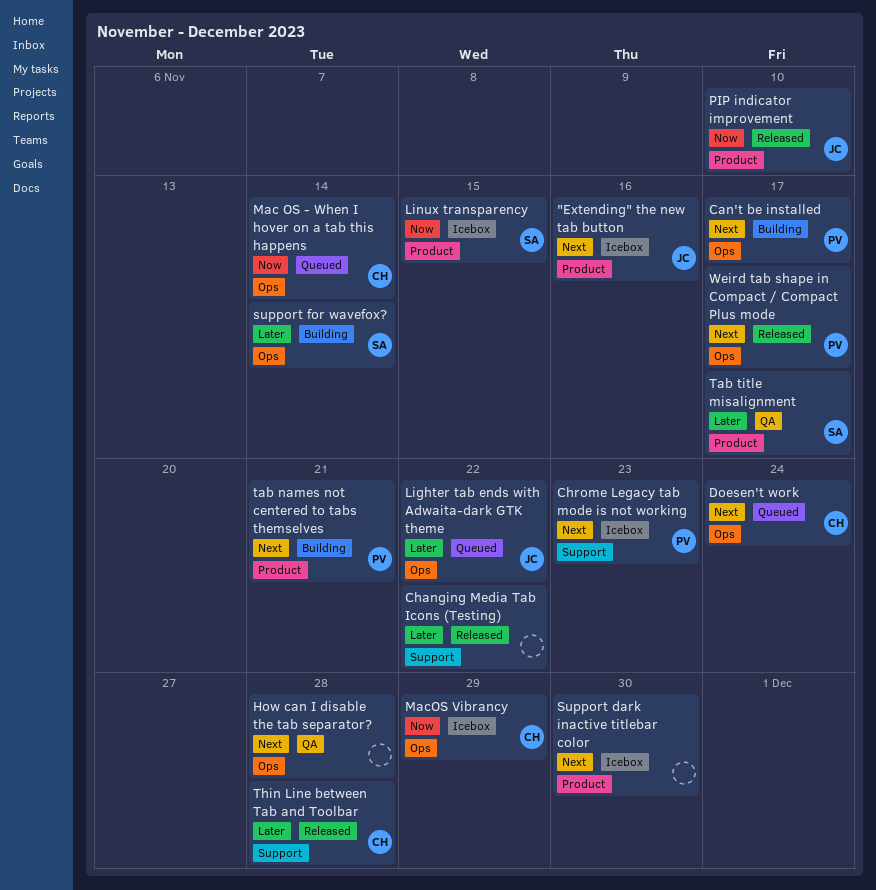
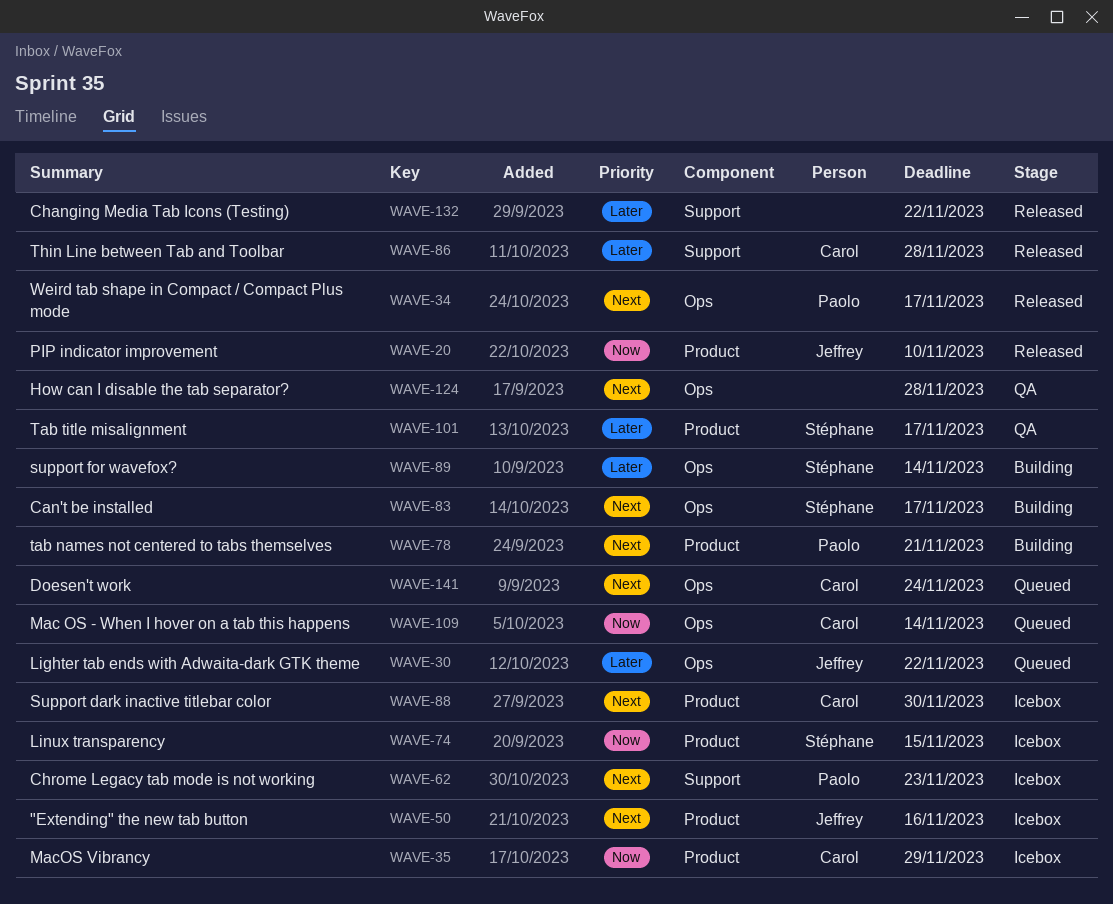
Can't be installed, owner: Paolo -> Stéphane
MacOS Vibrancy, label: Ops -> Product
Support dark inactive titlebar color, owner: none -> Carol

